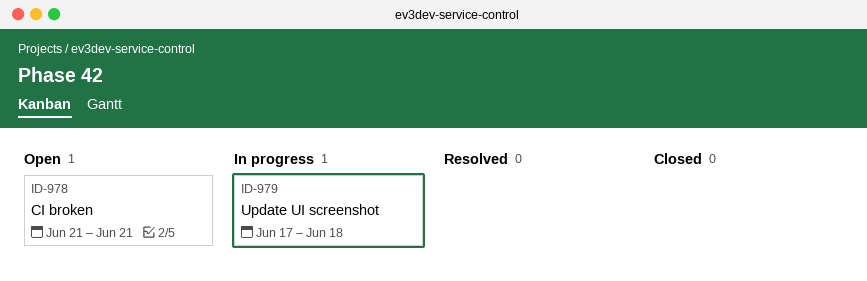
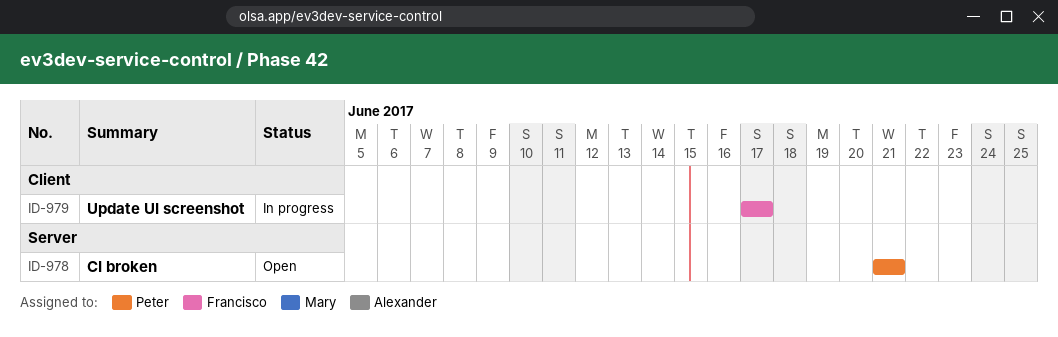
ID-979, due: Jun 18 -> Jun 17

